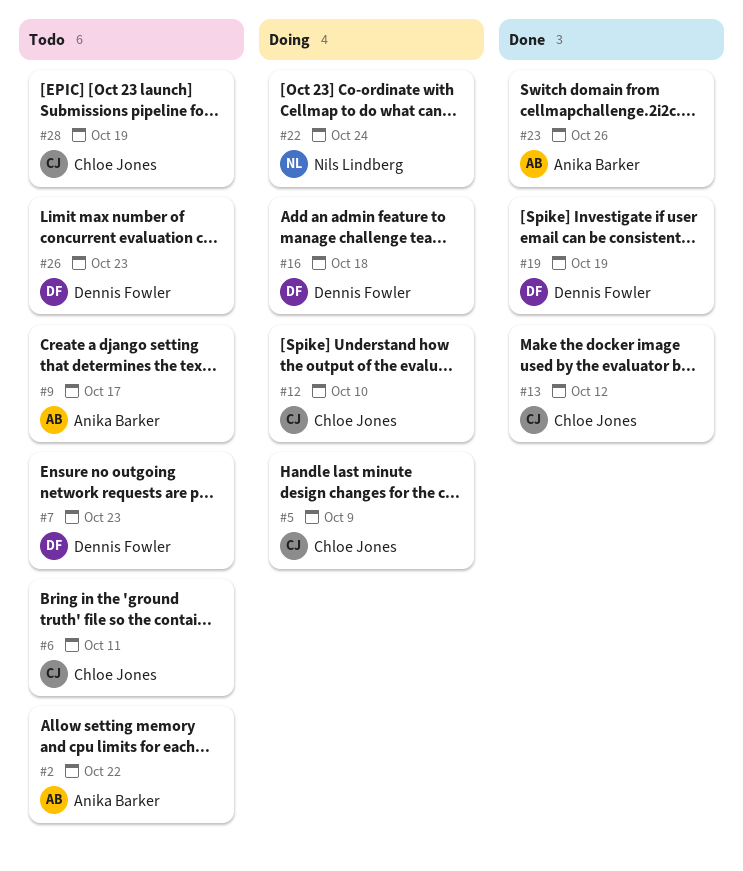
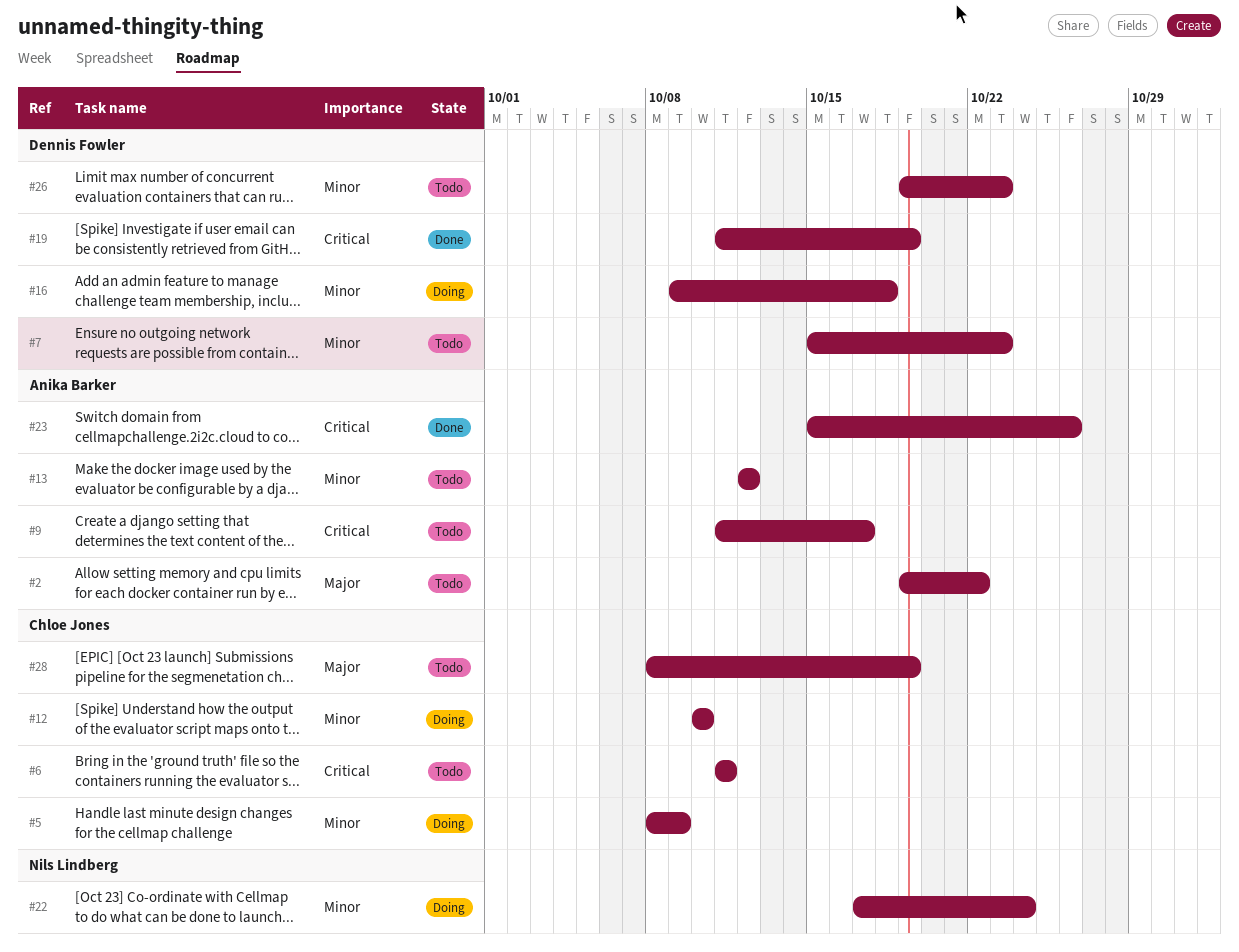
#13, status: Done -> Todo
#13, owner: Chloe Jones -> Anika Barker

